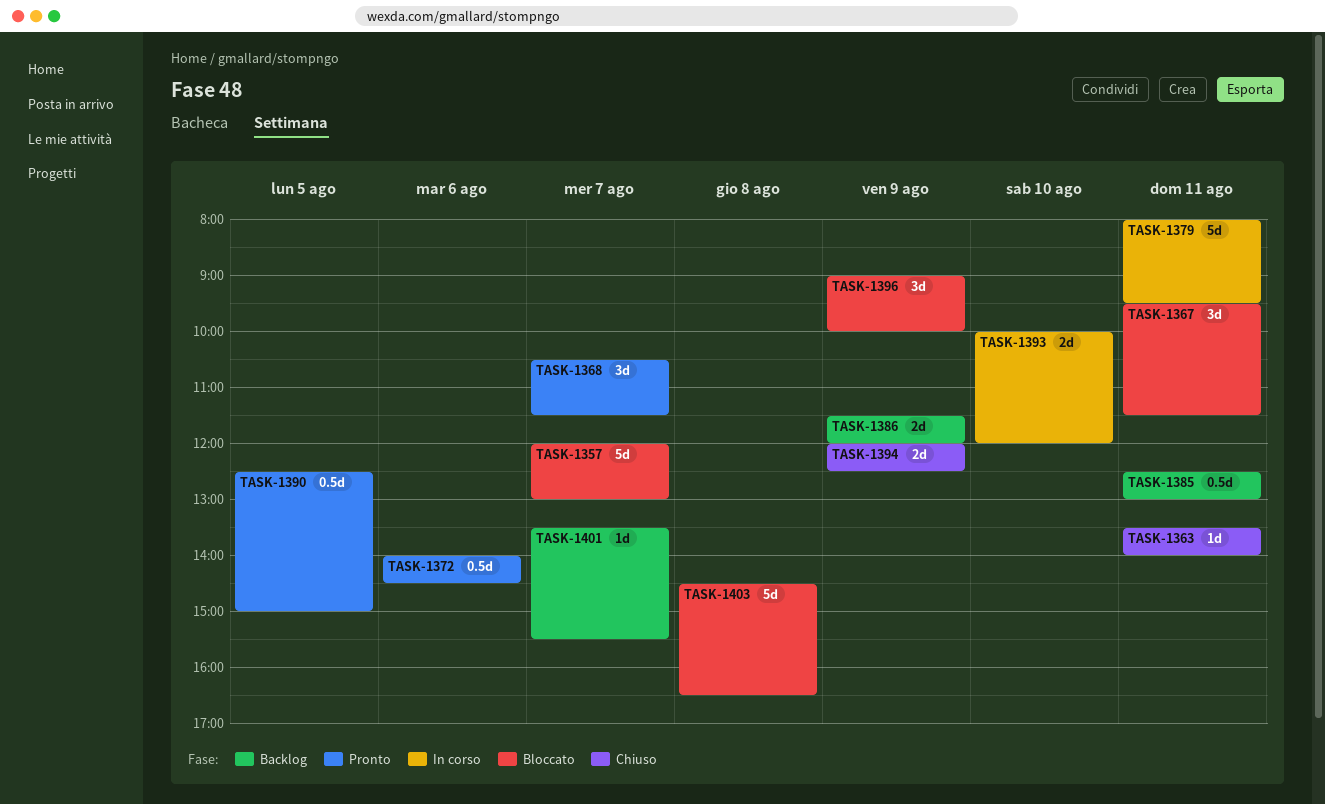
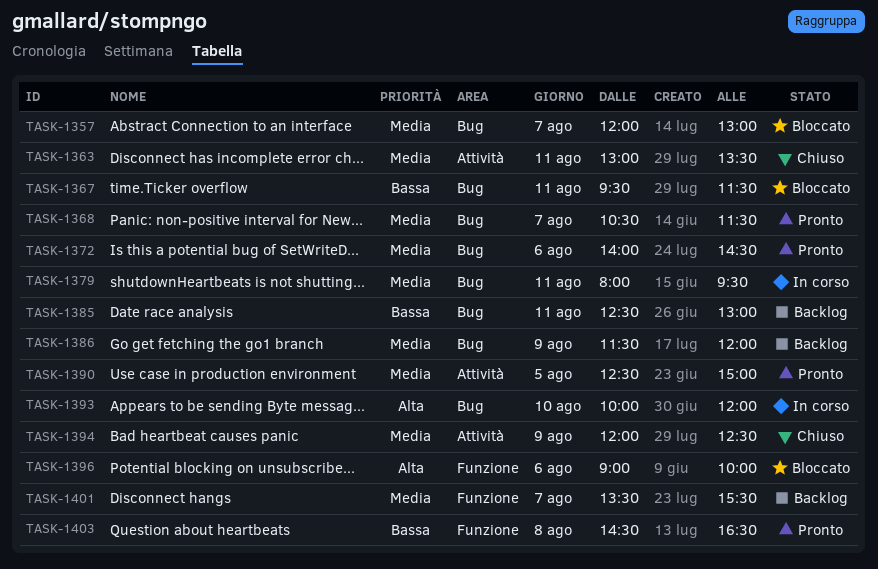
TASK-1363, begins: 13:30 -> 13:00
TASK-1363, ends: 14:00 -> 13:30
TASK-1396, day: Aug 9 -> Aug 6
TASK-1403, status: Bloccato -> Pronto

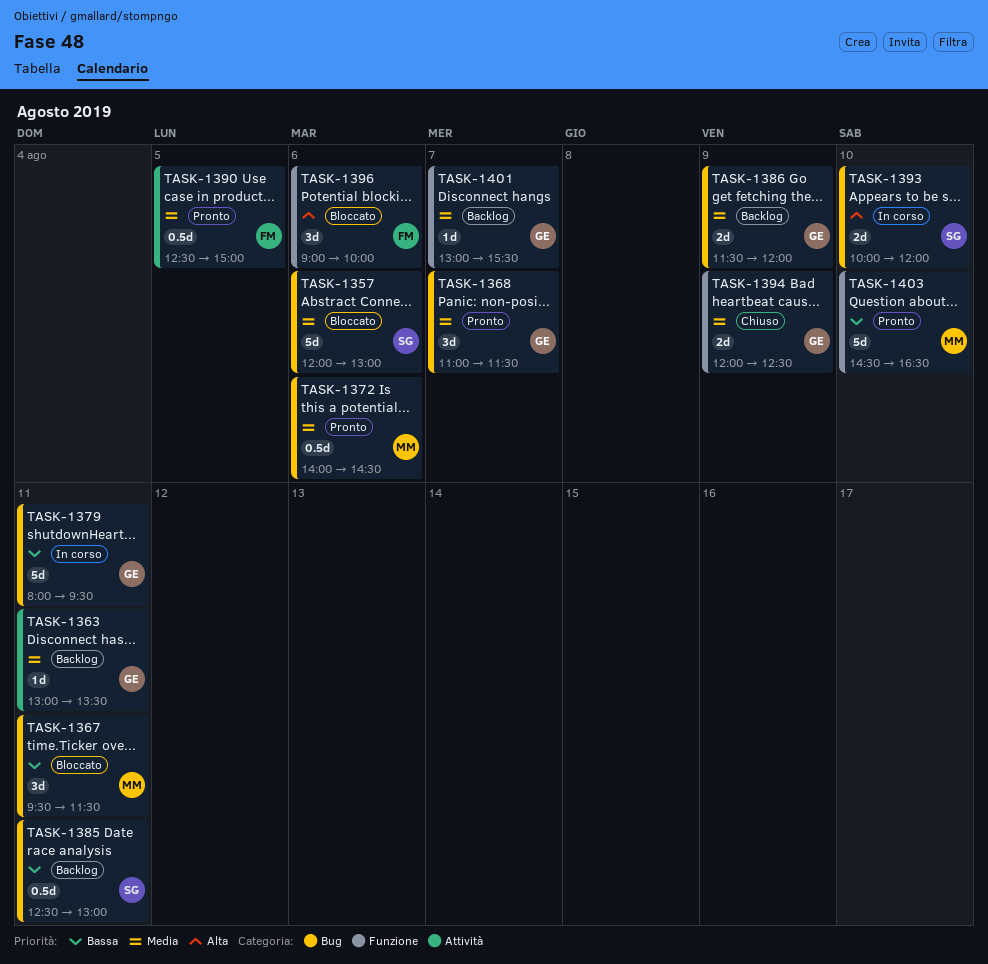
TASK-1357, day: Aug 7 -> Aug 6
TASK-1363, status: Chiuso -> Backlog
TASK-1368, begins: 10:30 -> 11:00
TASK-1379, priority: Media -> Bassa
TASK-1394, label: Attività -> Funzione
TASK-1401, begins: 13:30 -> 13:00
TASK-1403, day: Aug 8 -> Aug 10

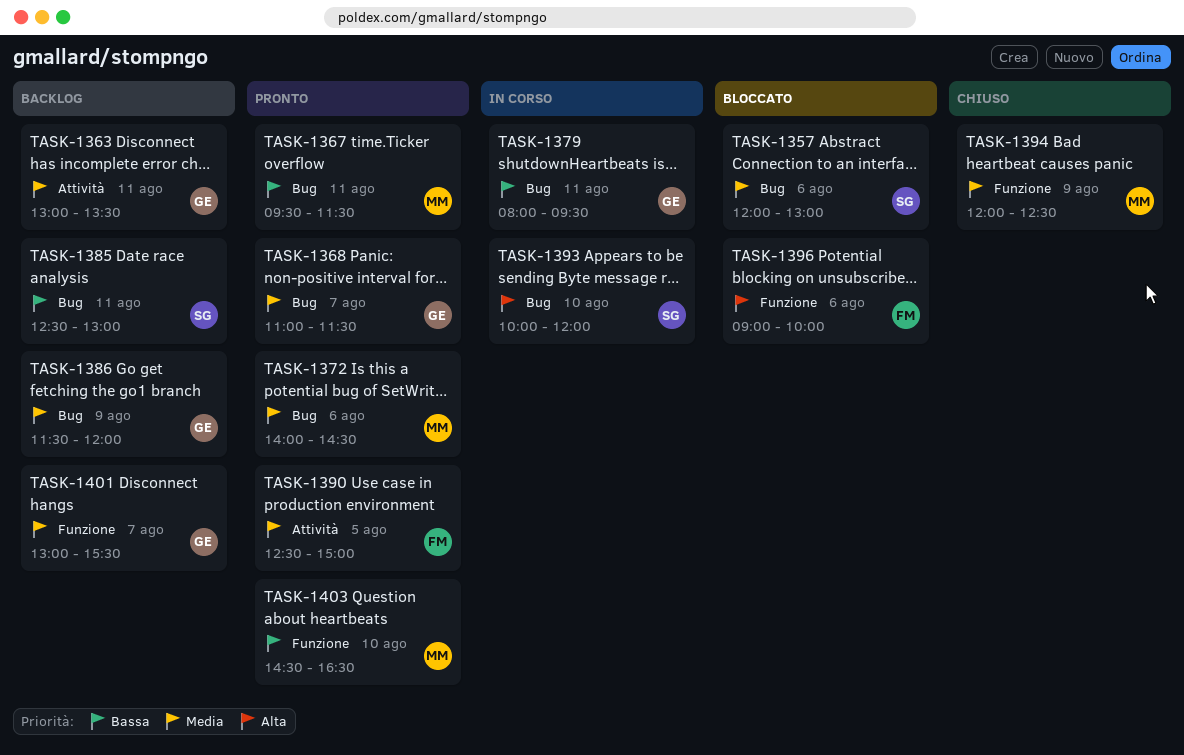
TASK-1367, status: Bloccato -> Pronto
TASK-1394, owner: GE -> MM

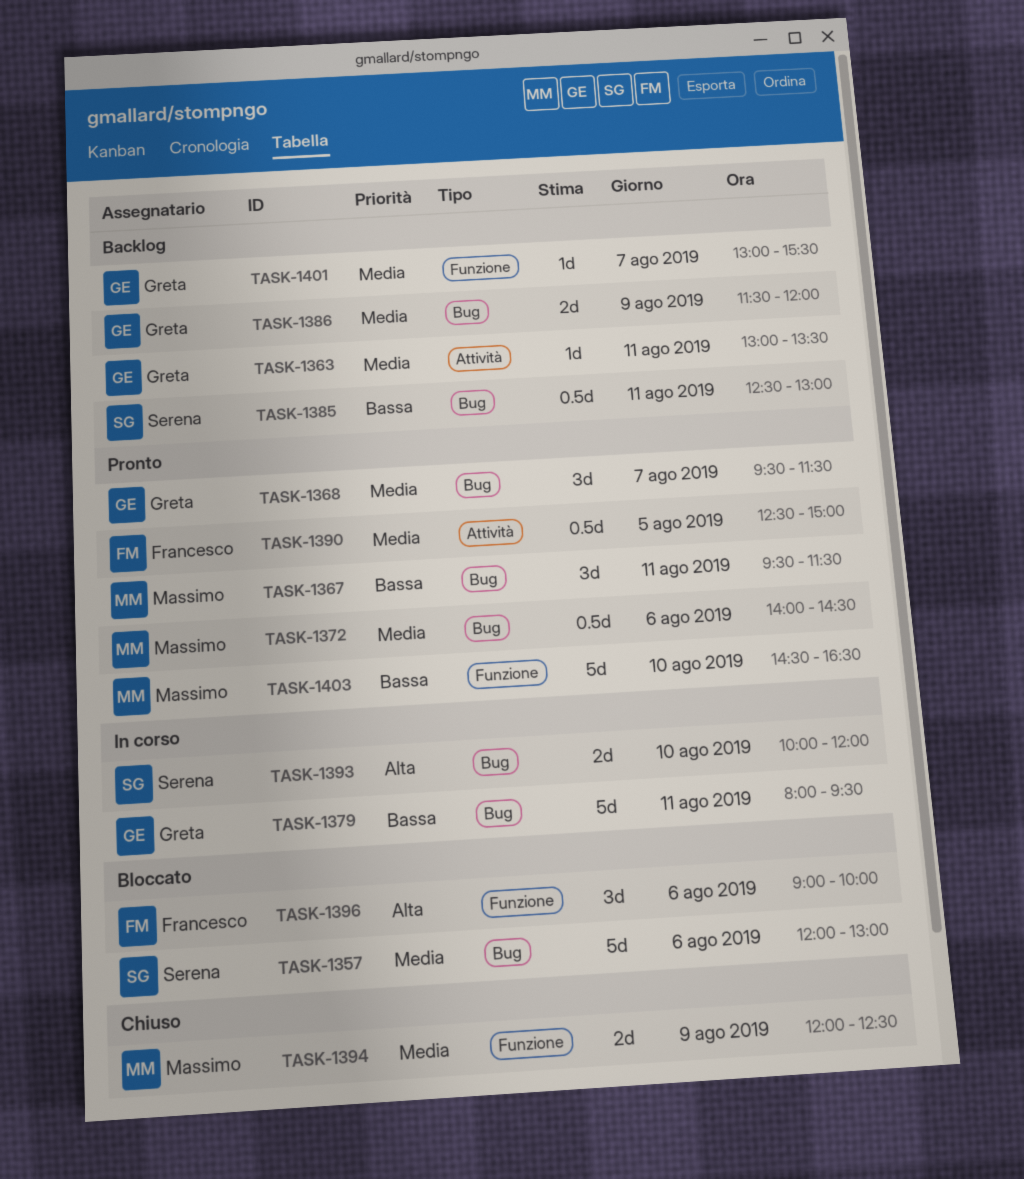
TASK-1368, begins: 11:00 -> 09:30

